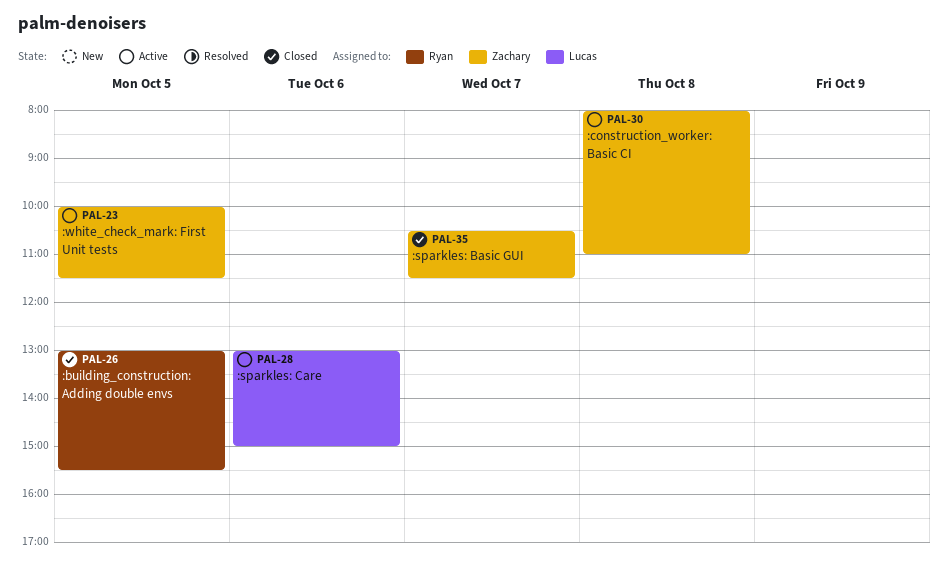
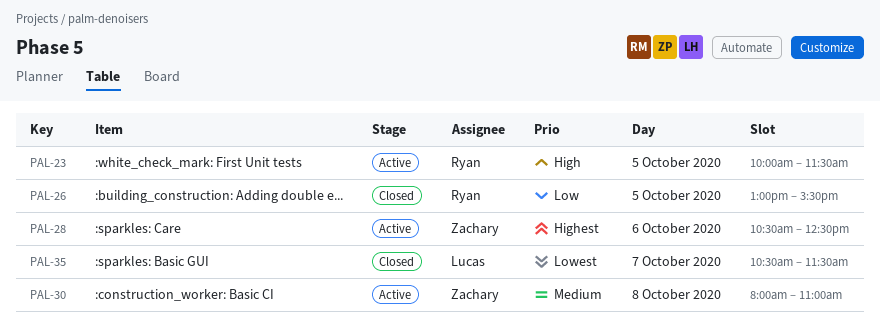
PAL-23, owner: Zachary -> Ryan
PAL-28, owner: Lucas -> Zachary
PAL-28, begins: 13:00 -> 10:30
PAL-28, ends: 15:00 -> 12:30
PAL-35, owner: Zachary -> Lucas

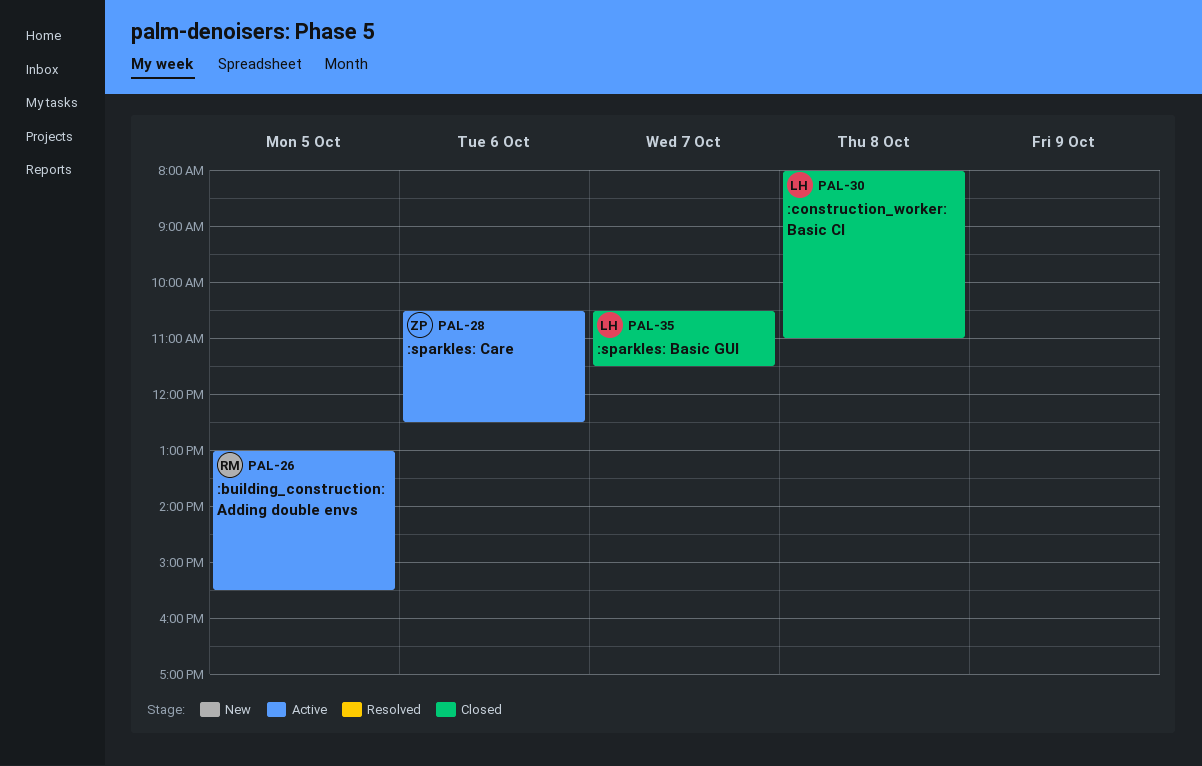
PAL-23: present -> none
PAL-26, status: Closed -> Active
PAL-30, status: Active -> Closed
PAL-30, owner: Zachary -> Lucas

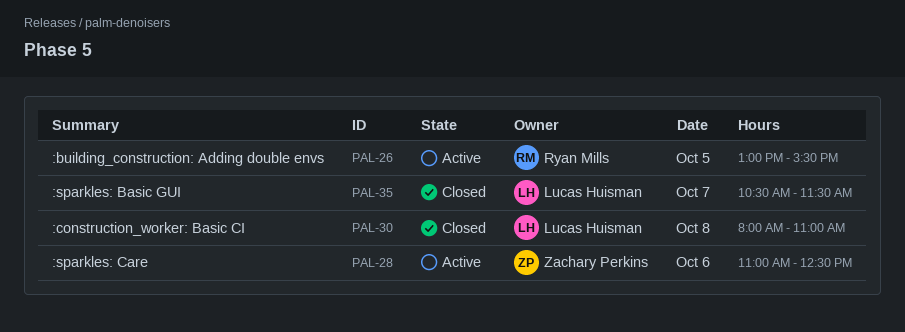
PAL-28, begins: 10:30 -> 11:00

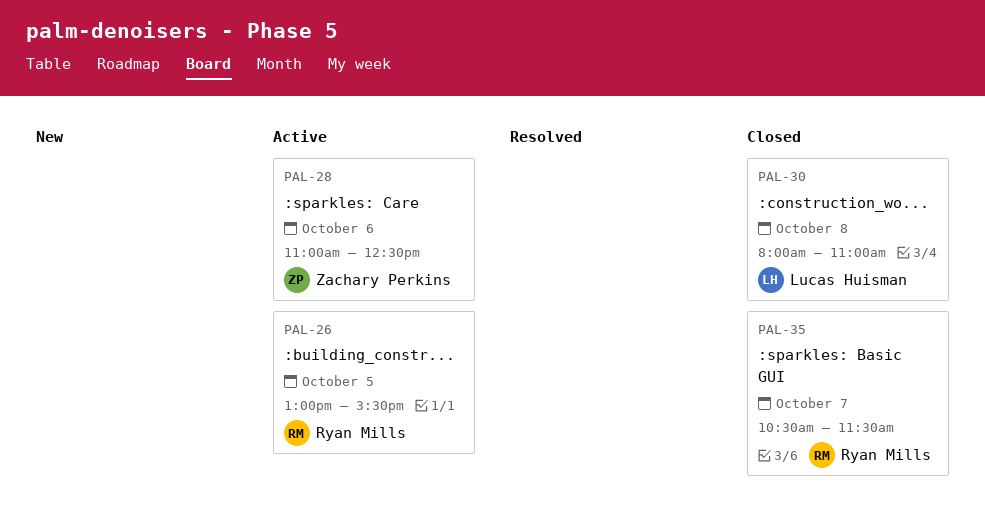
PAL-35, owner: Lucas Huisman -> Ryan Mills

